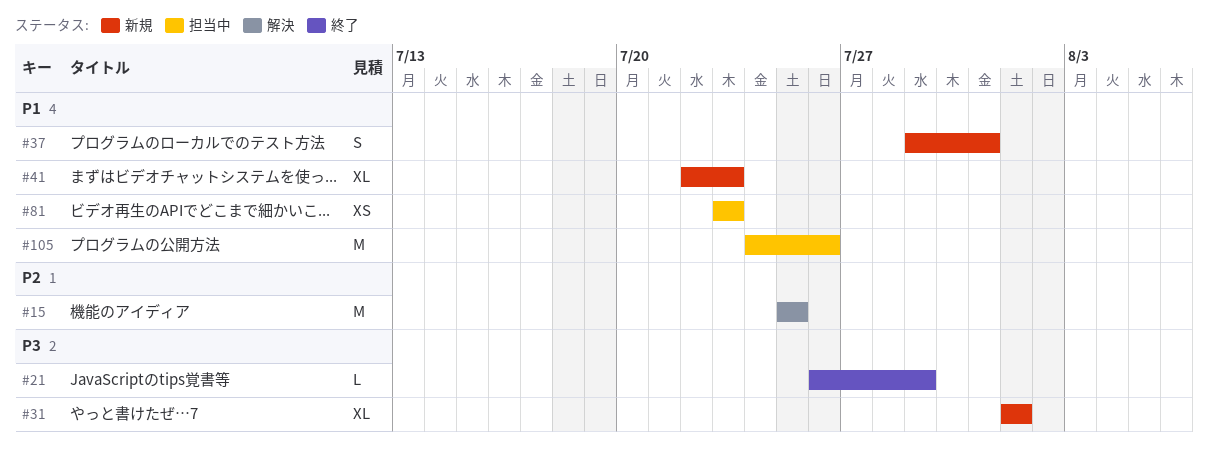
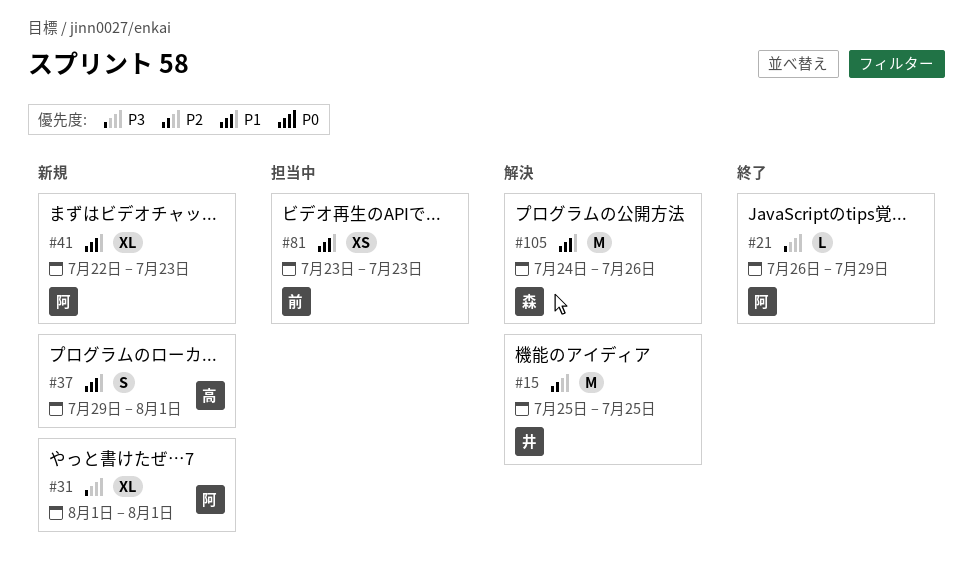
#37, due: Jul 31 -> Aug 1
#105, status: 担当中 -> 解決

